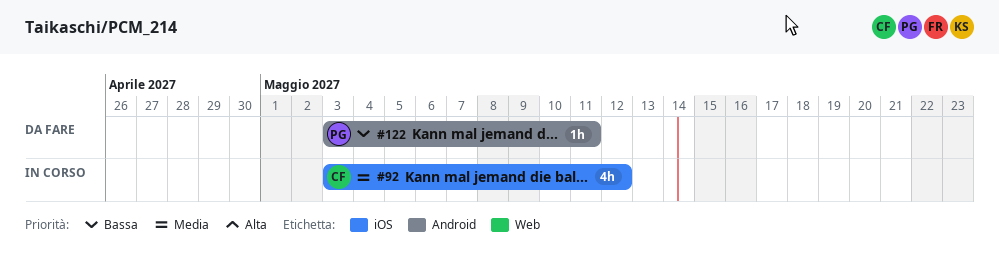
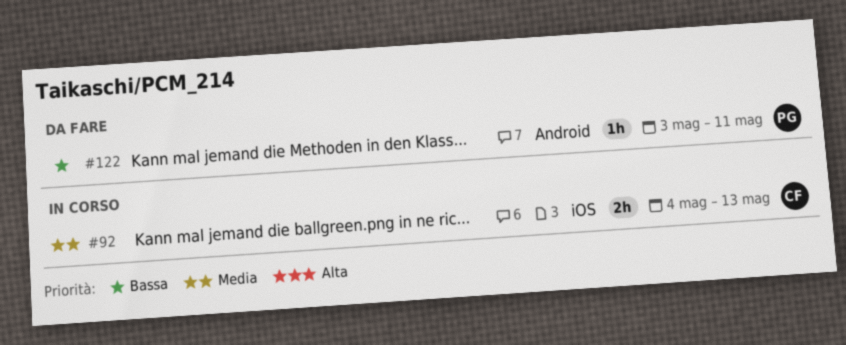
#92, estimate: 4h -> 2h
#92, start: May 3 -> May 4
#92, due: May 12 -> May 13

